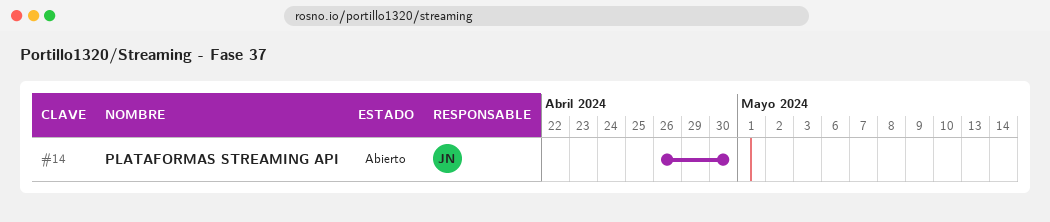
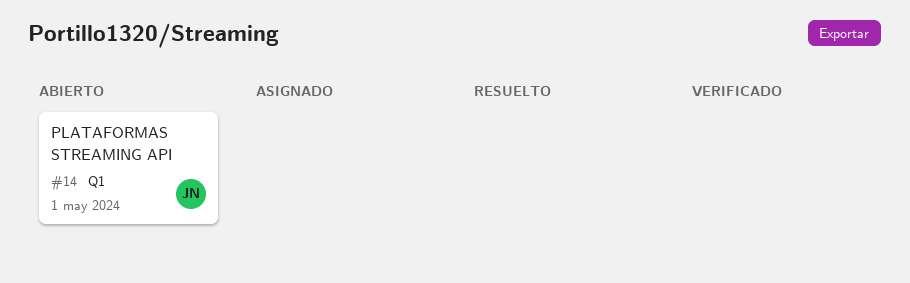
#14, due: Apr 30 -> May 1

